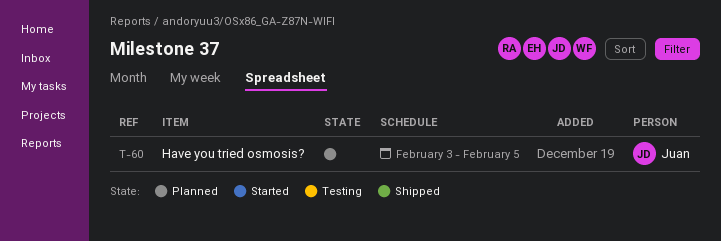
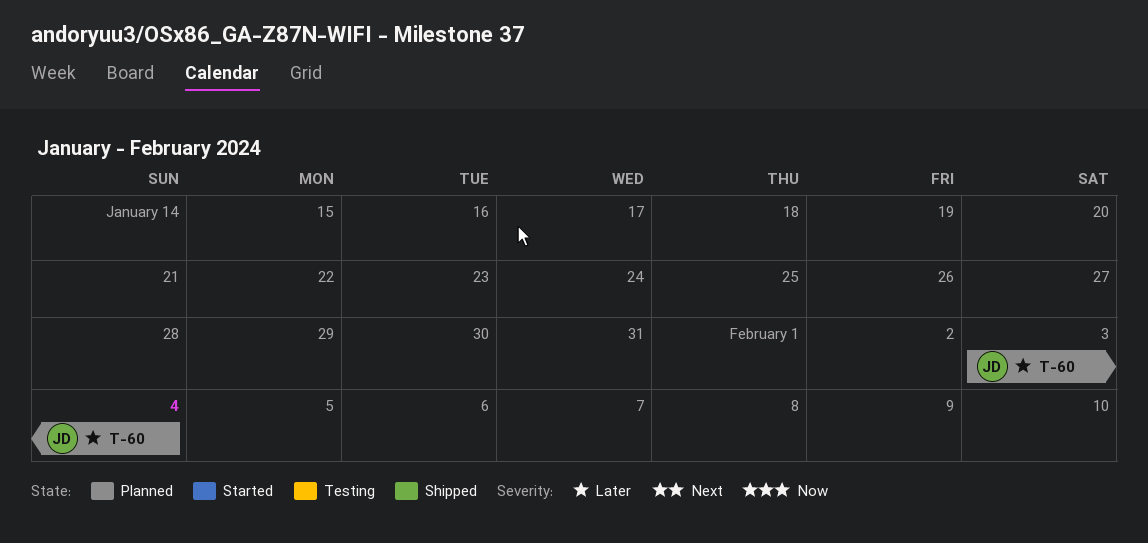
T-60, due: Feb 5 -> Feb 4

